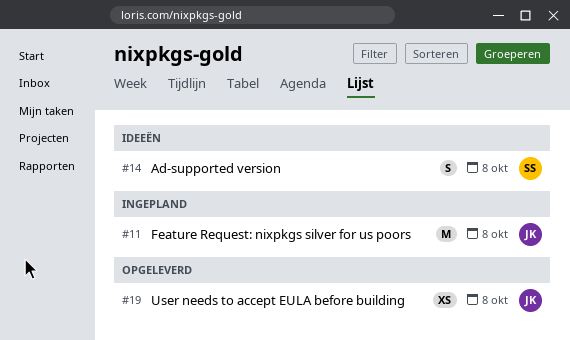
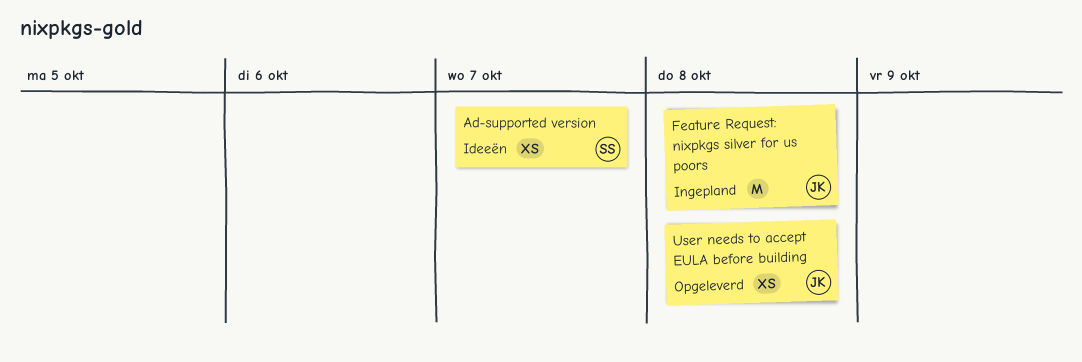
Ad-supported version, estimate: S -> XS
Ad-supported version, due: Oct 8 -> Oct 7

